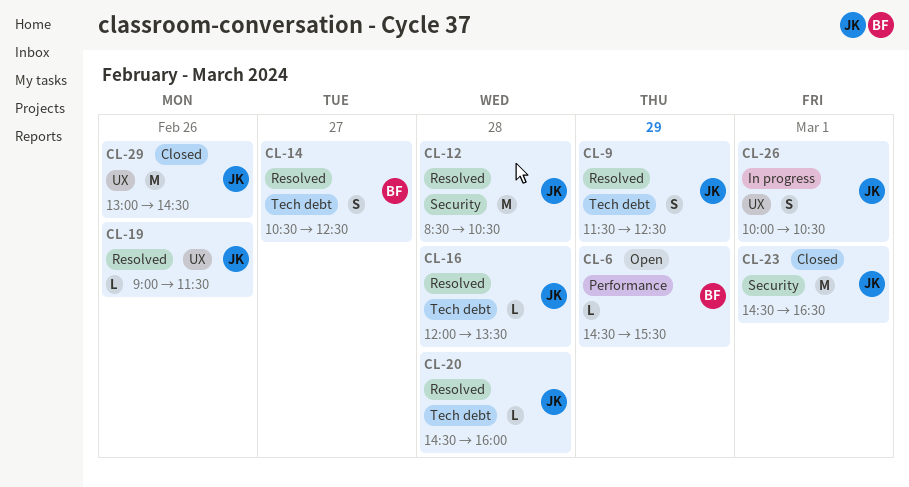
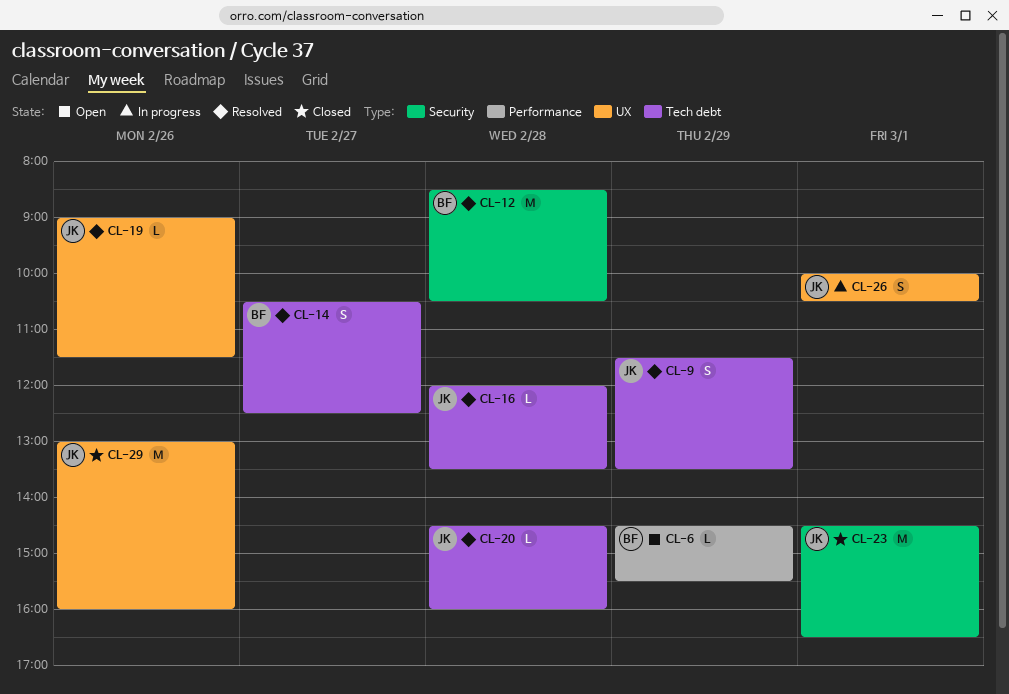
CL-9, ends: 12:30 -> 13:30
CL-12, owner: JK -> BF
CL-29, ends: 14:30 -> 16:00

